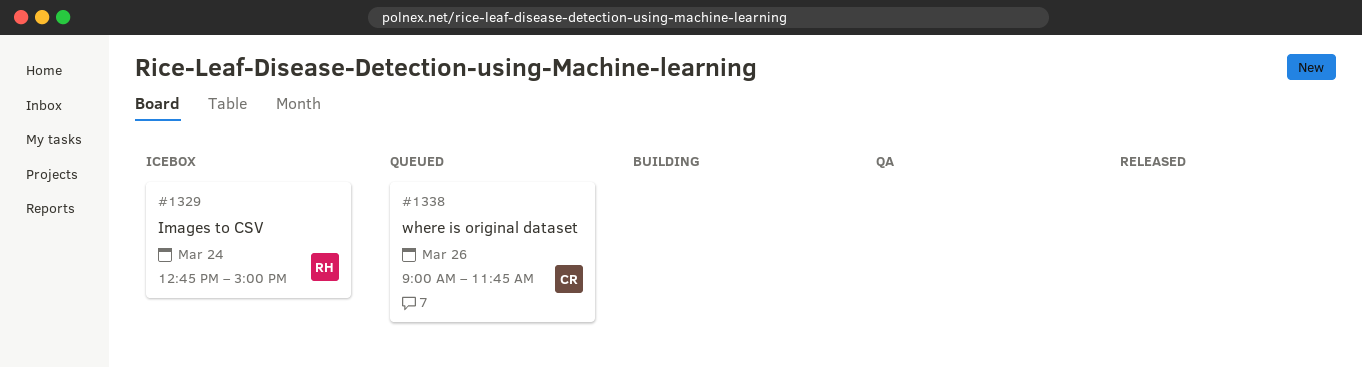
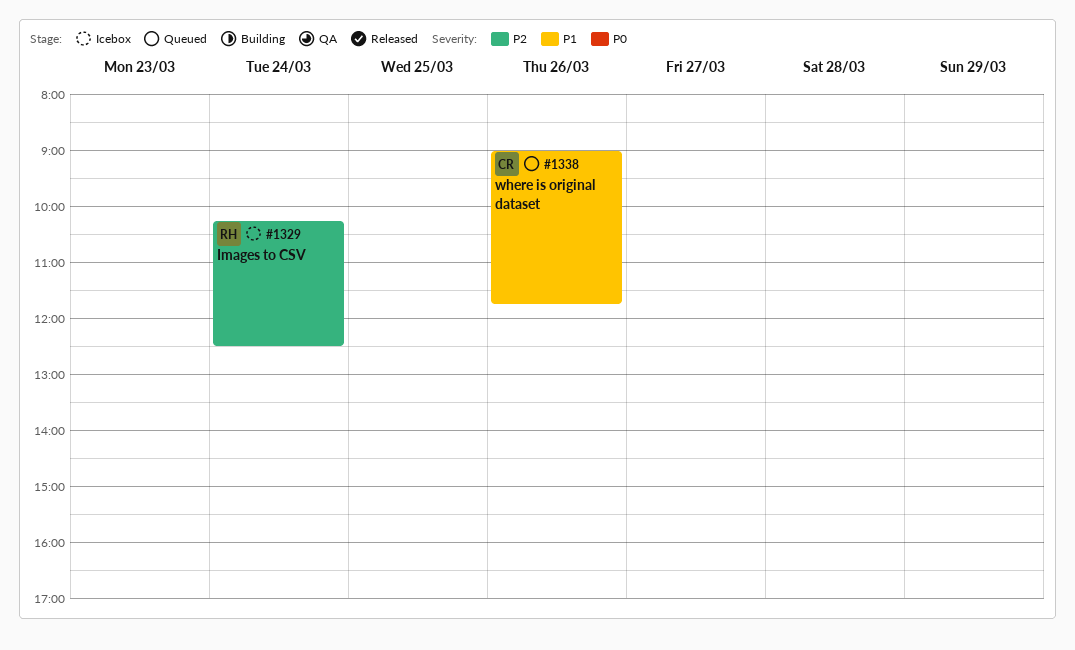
#1329, begins: 12:45 -> 10:15
#1329, ends: 15:00 -> 12:30

